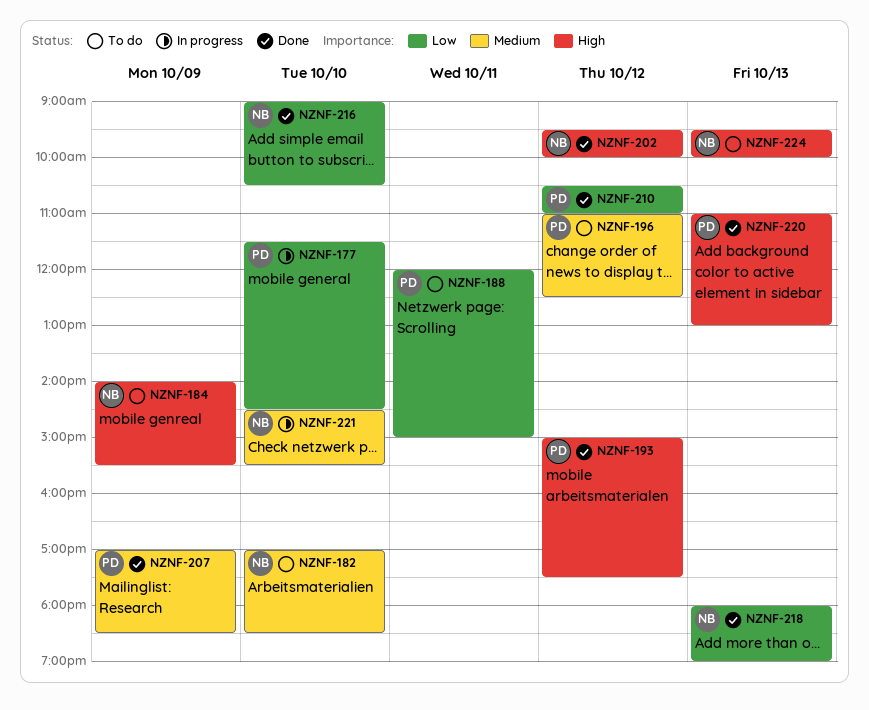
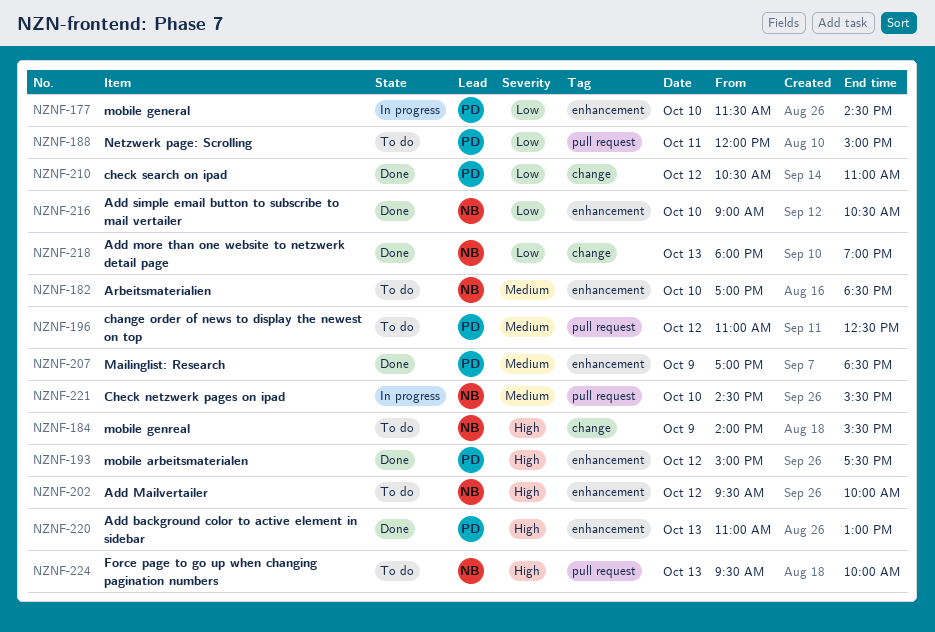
NZNF-202, status: Done -> To do

